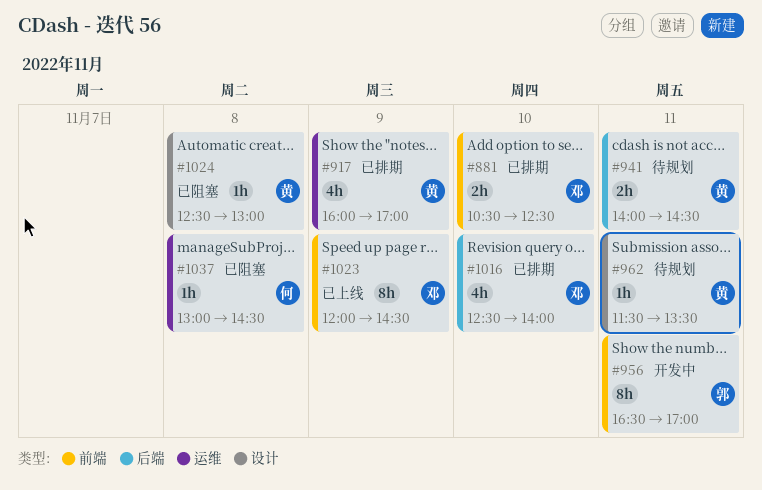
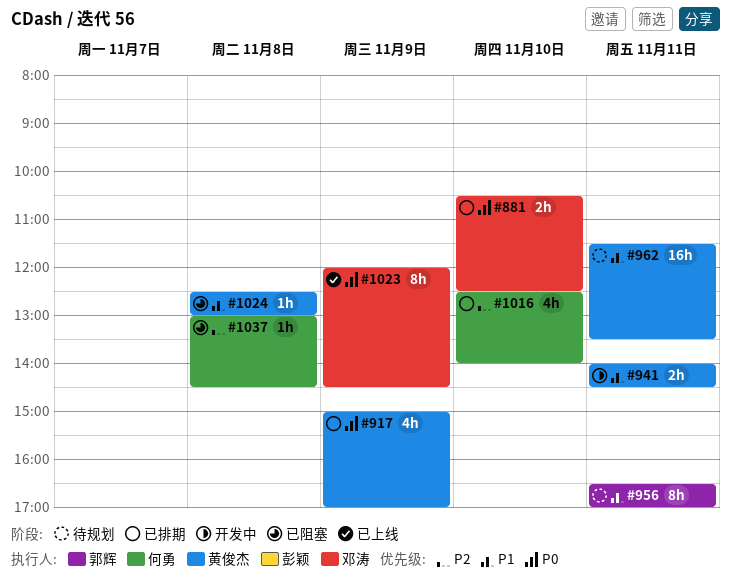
#917, begins: 16:00 -> 15:00
#941, status: 待规划 -> 开发中
#956, status: 开发中 -> 待规划
#962, estimate: 1h -> 16h
#1016, owner: 邓涛 -> 何勇

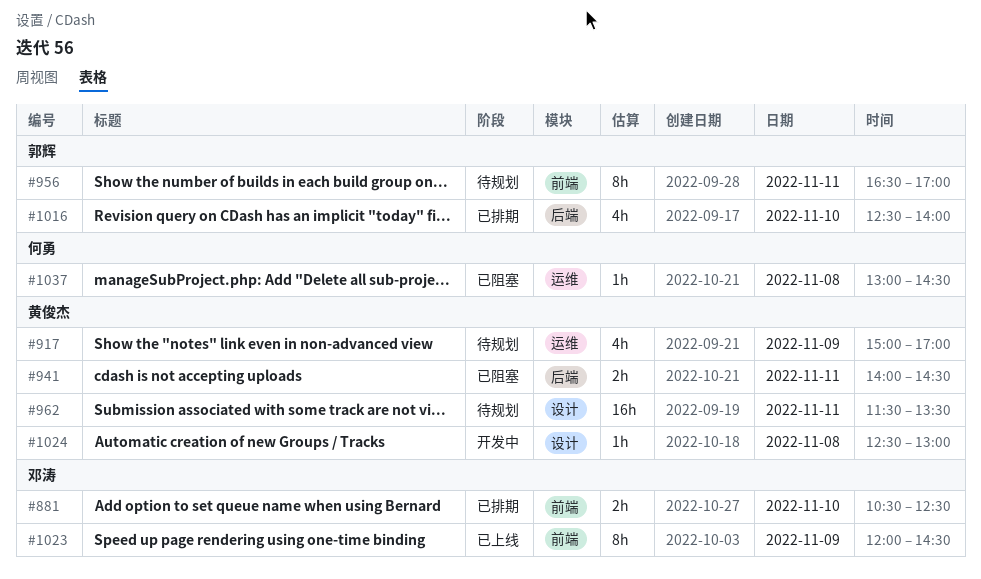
#917, status: 已排期 -> 待规划
#941, status: 开发中 -> 已阻塞
#1016, owner: 何勇 -> 郭辉
#1024, status: 已阻塞 -> 开发中

